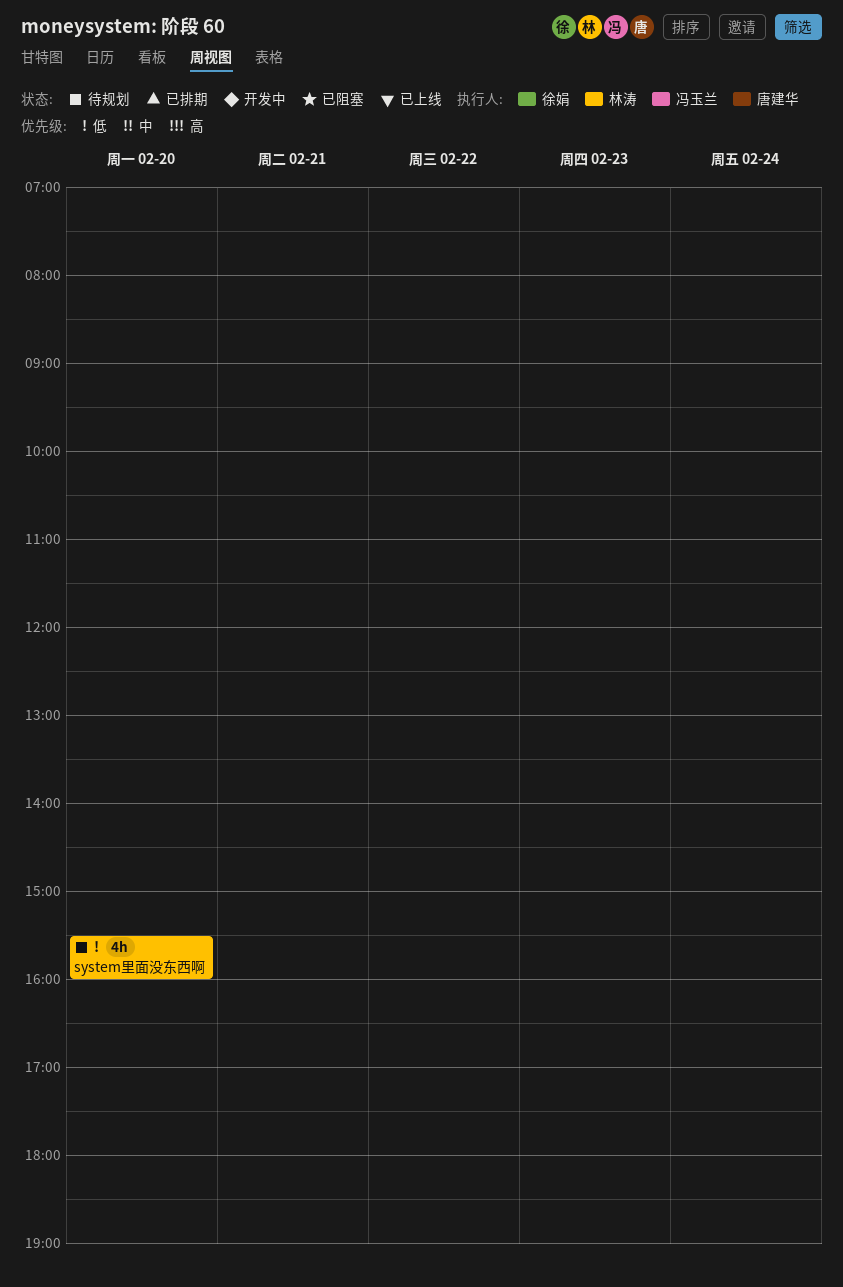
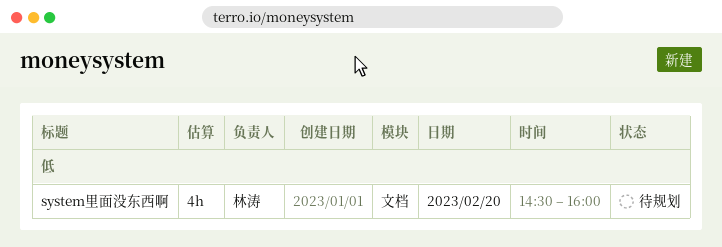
system里面没东西啊, begins: 15:30 -> 14:30

